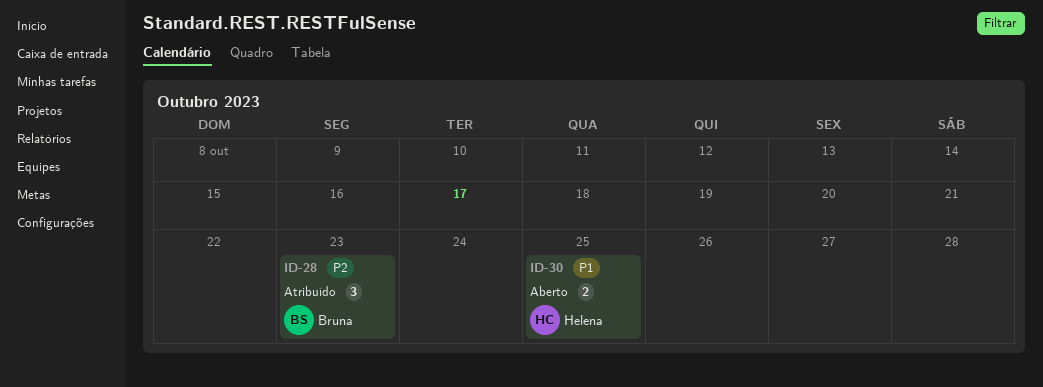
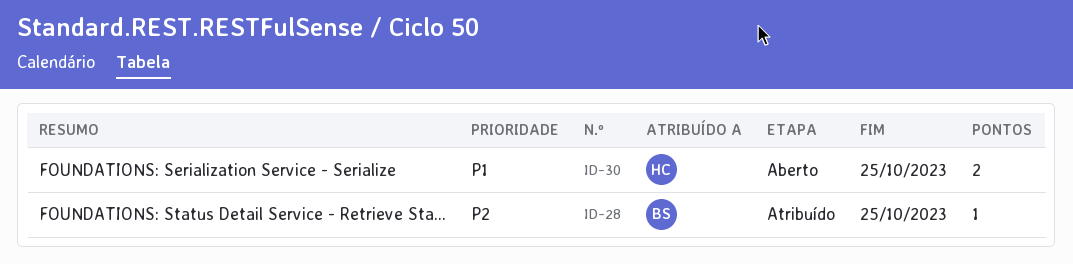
ID-28, estimate: 3 -> 1
ID-28, due: Oct 23 -> Oct 25

